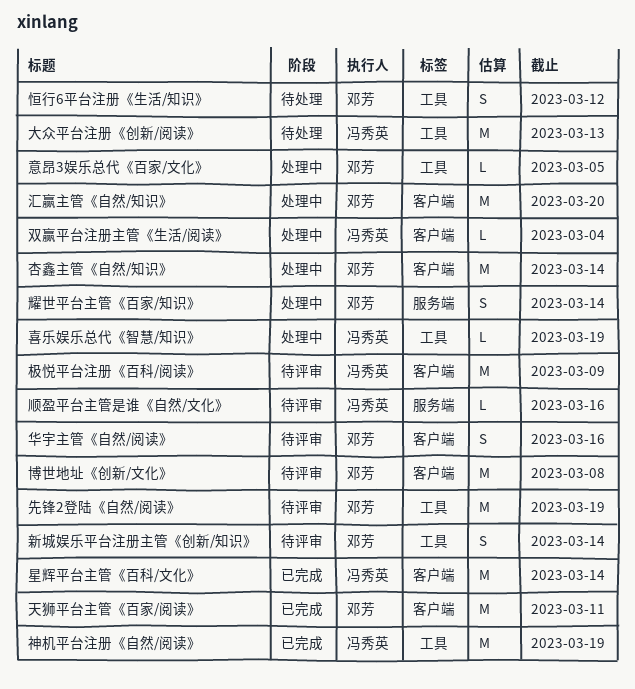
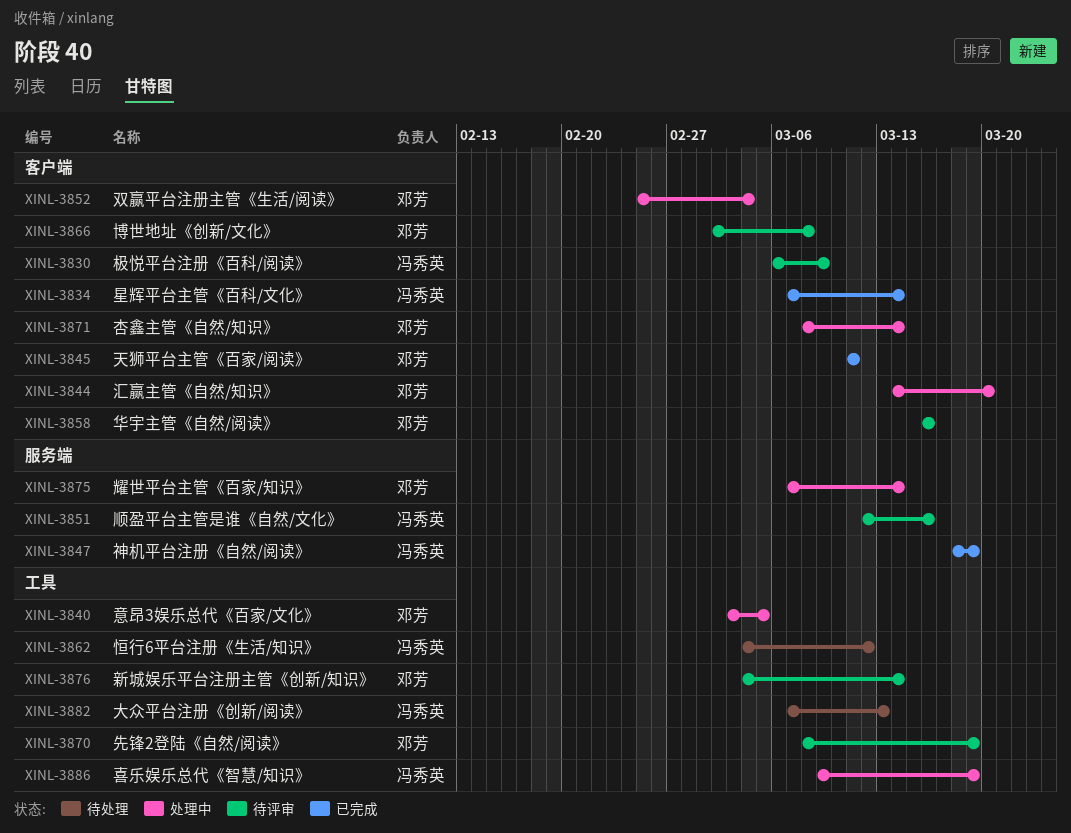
双赢平台注册主管《生活/阅读》, owner: 冯秀英 -> 邓芳
恒行6平台注册《生活/知识》, owner: 邓芳 -> 冯秀英
神机平台注册《自然/阅读》, label: 工具 -> 服务端

